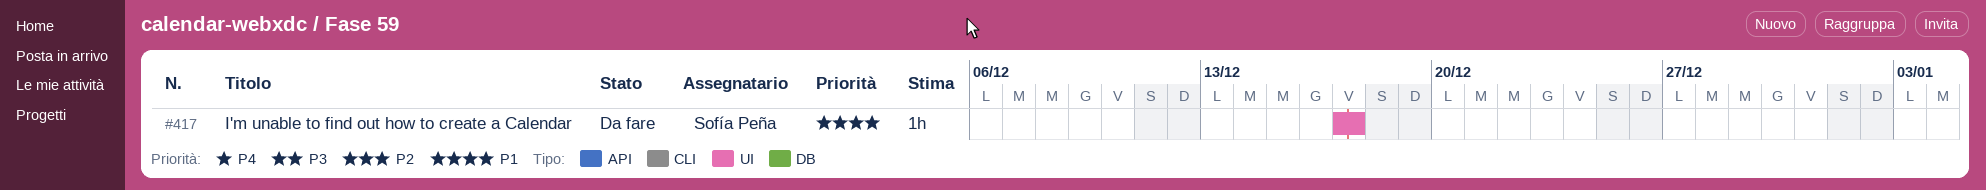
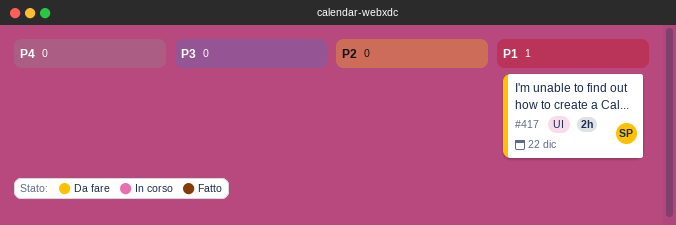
#417, estimate: 1h -> 2h
#417, due: Dec 17 -> Dec 22

